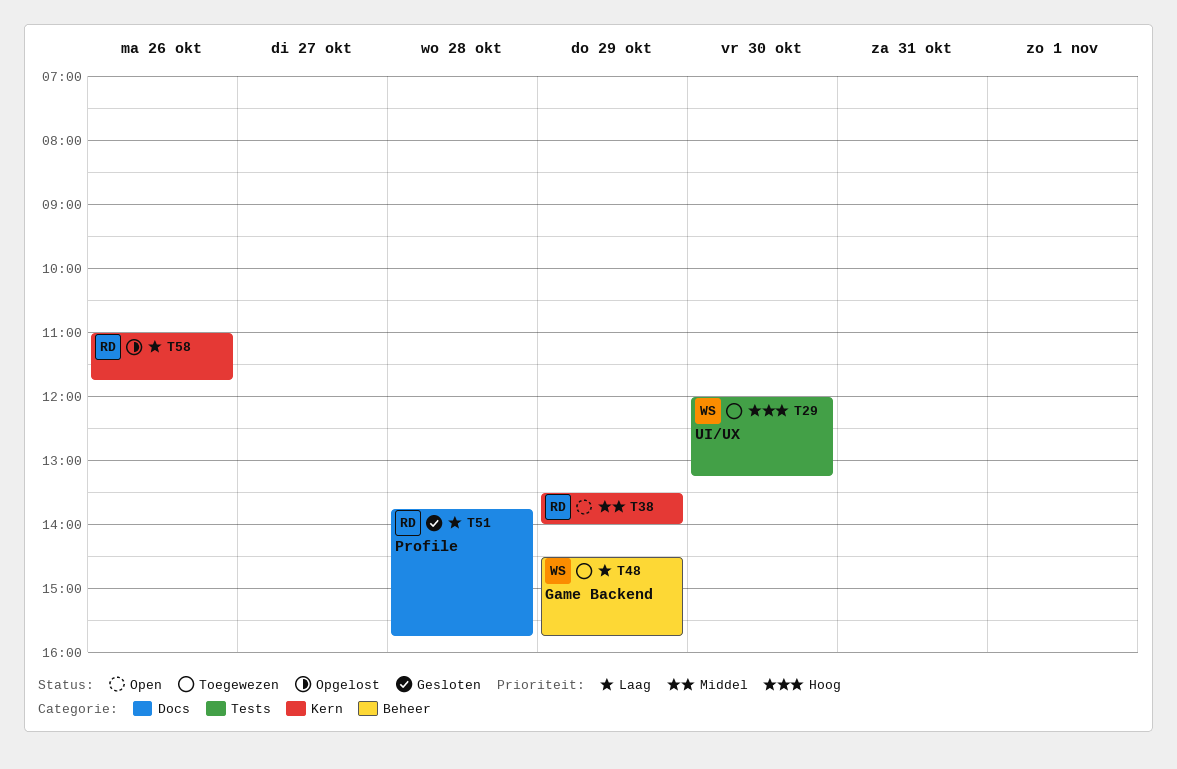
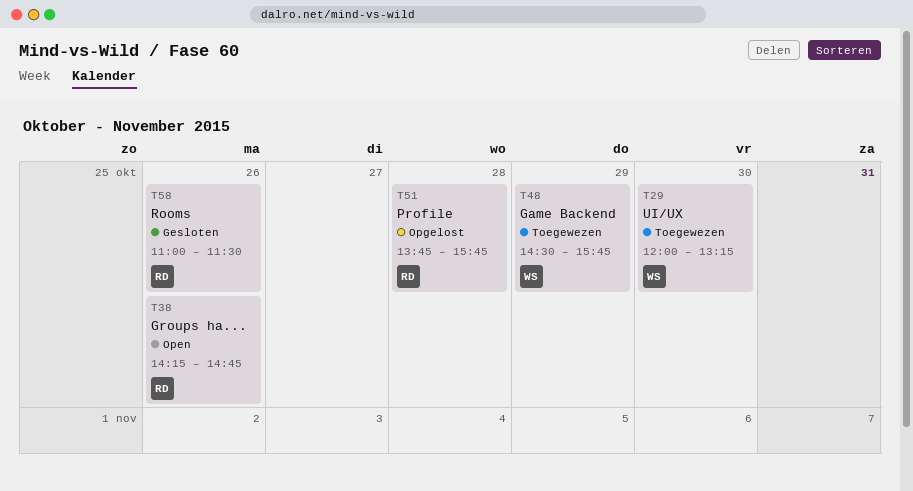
T38, day: Oct 29 -> Oct 26
T38, begins: 13:30 -> 14:15
T38, ends: 14:00 -> 14:45
T51, status: Gesloten -> Opgelost
T58, status: Opgelost -> Gesloten
T58, ends: 11:45 -> 11:30

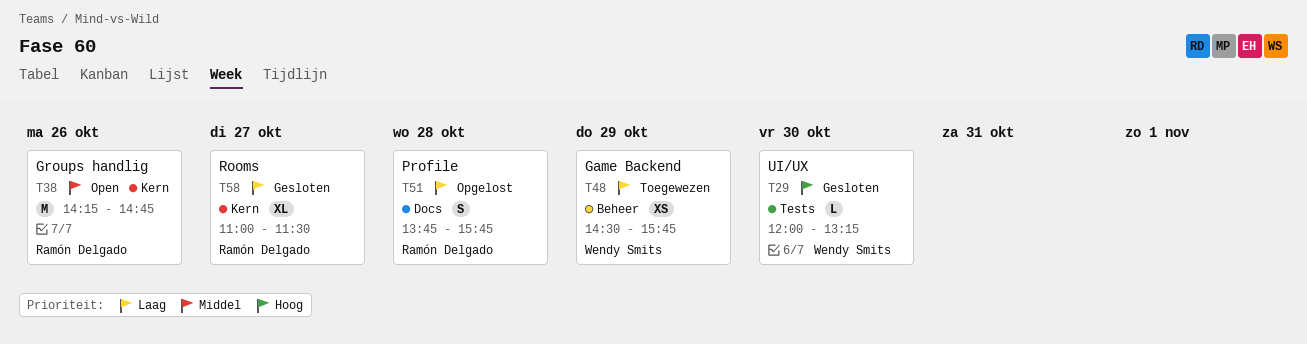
T29, status: Toegewezen -> Gesloten
T58, day: Oct 26 -> Oct 27

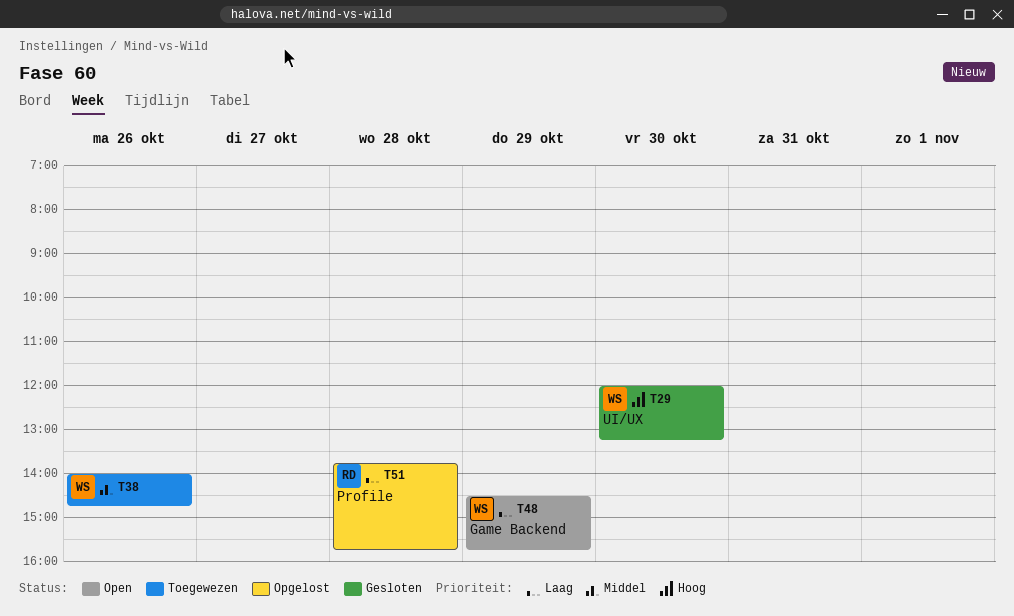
T38, status: Open -> Toegewezen
T38, owner: Ramón Delgado -> Wendy Smits
T38, begins: 14:15 -> 14:00
T48, status: Toegewezen -> Open
T58: present -> none

